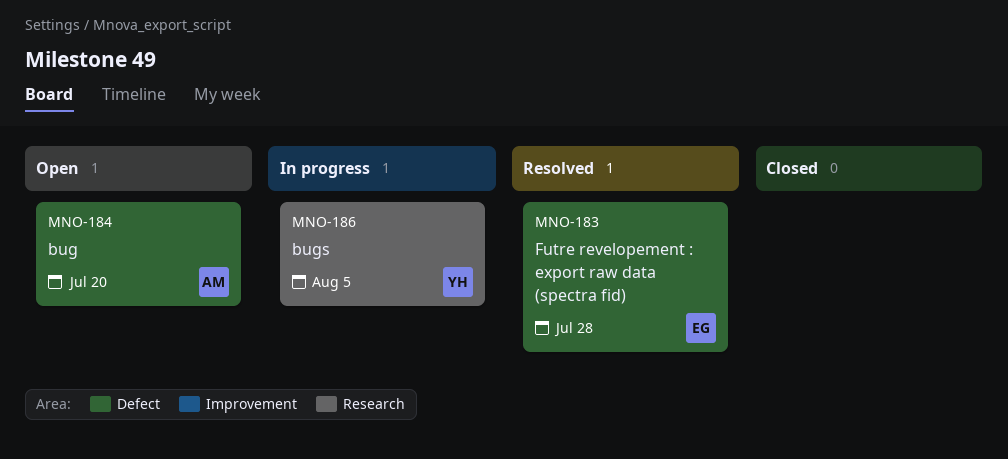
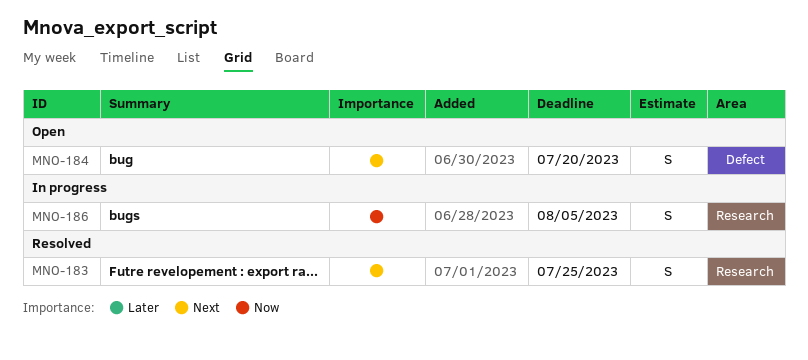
MNO-183, label: Defect -> Research
MNO-183, due: Jul 28 -> Jul 25

